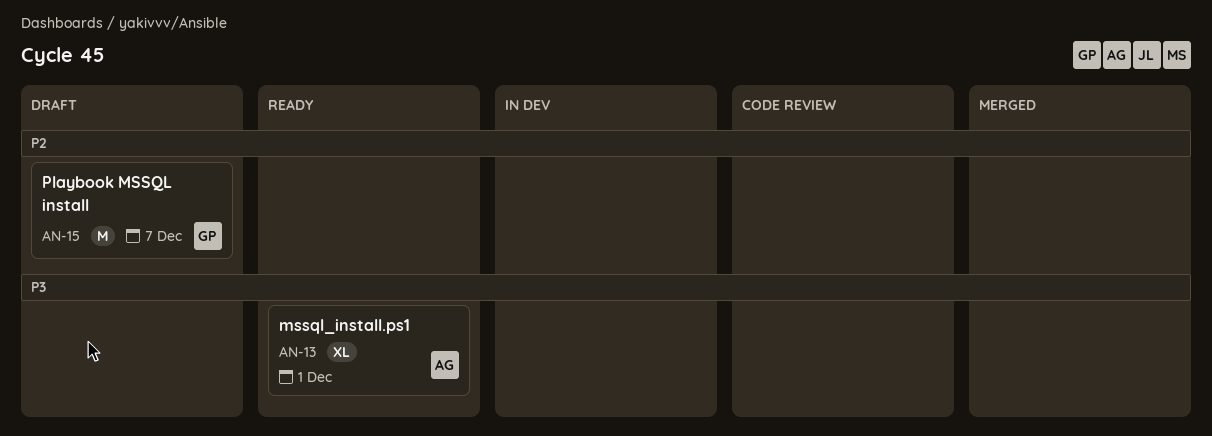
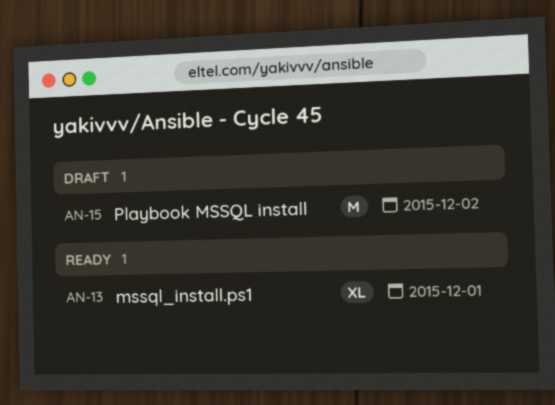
AN-15, due: Dec 7 -> Dec 2

